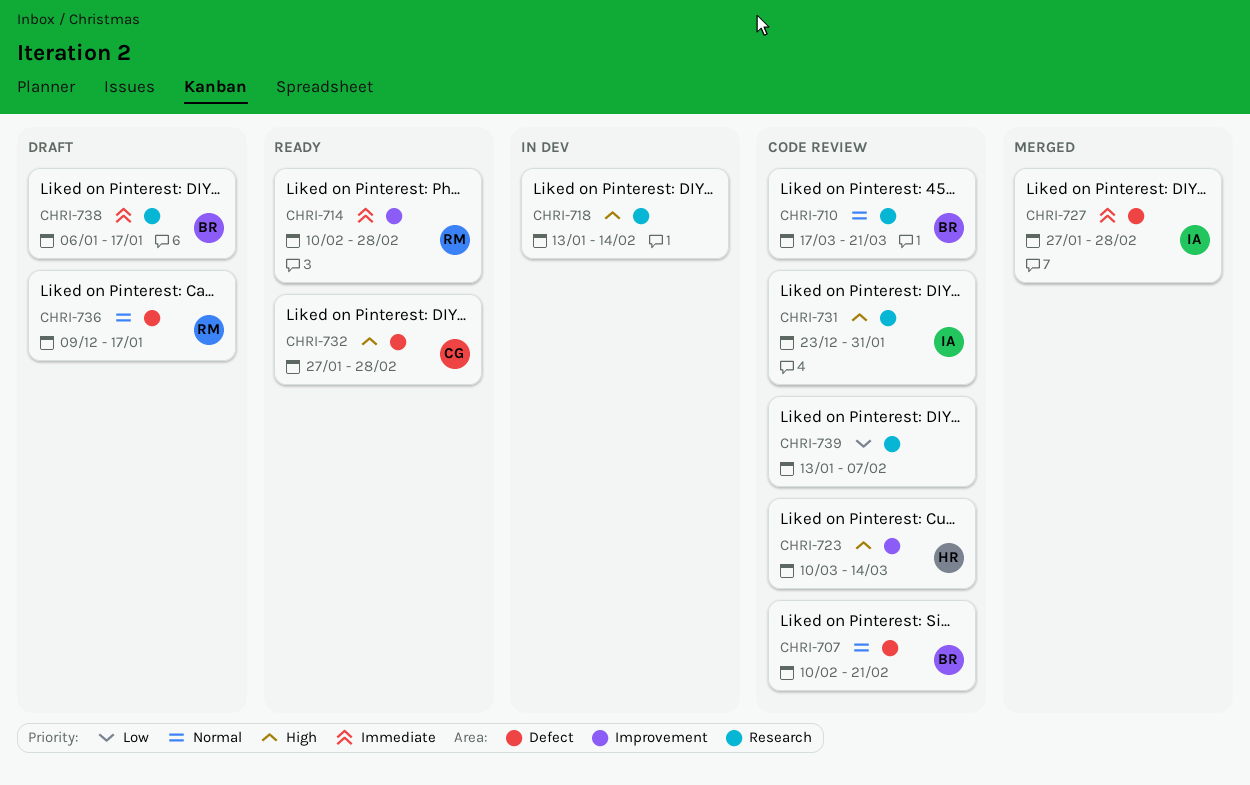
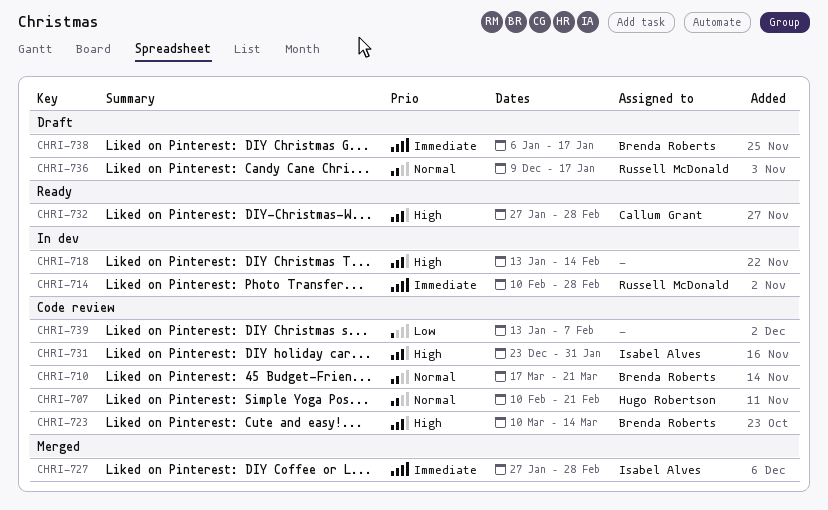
CHRI-707, owner: Brenda Roberts -> Hugo Robertson
CHRI-714, status: Ready -> In dev
CHRI-723, owner: Hugo Robertson -> Brenda Roberts

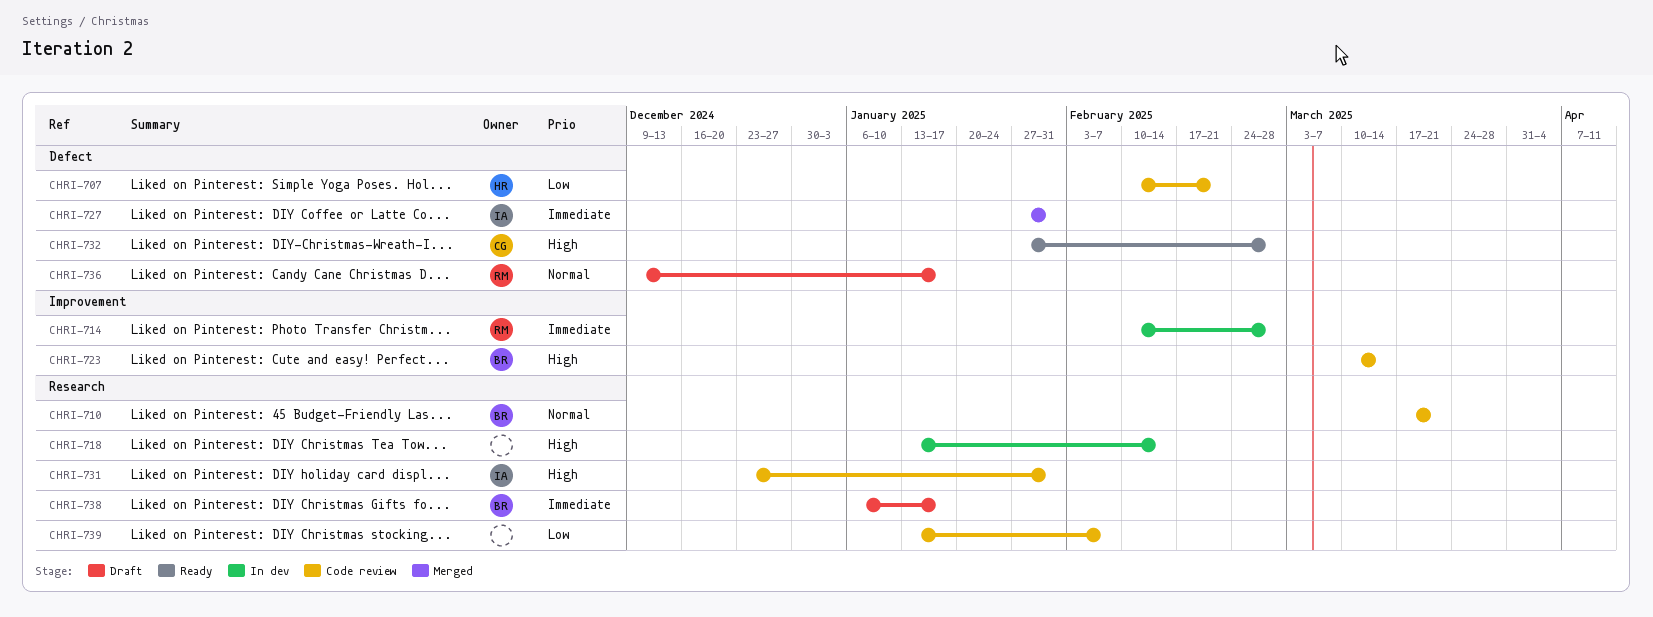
CHRI-707, priority: Normal -> Low
CHRI-727, due: Feb 28 -> Jan 31

